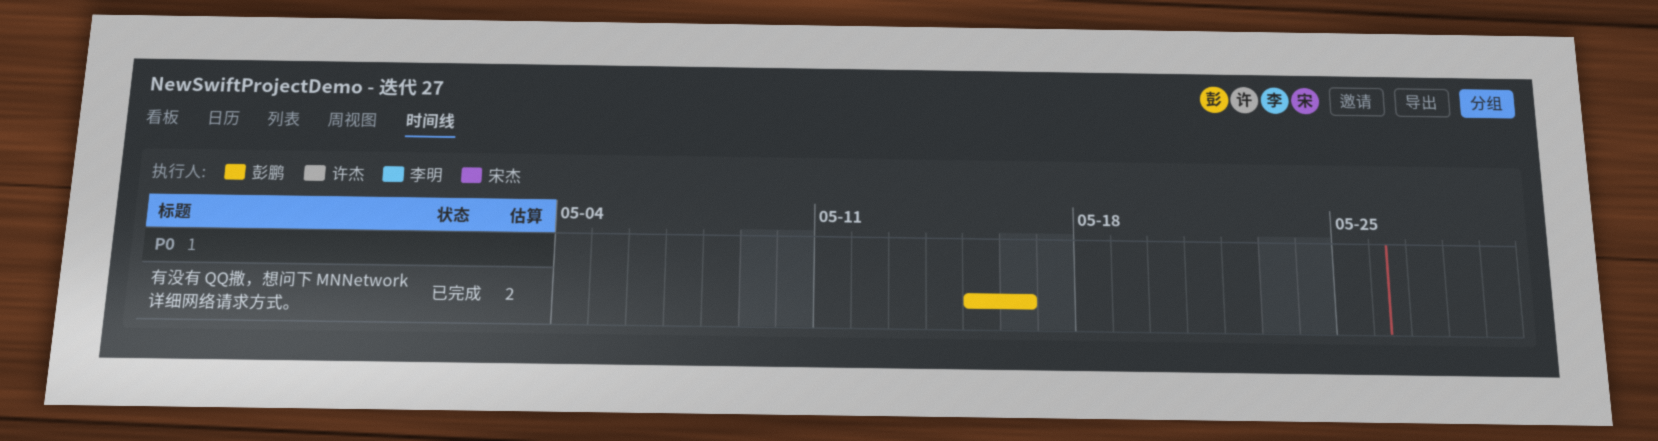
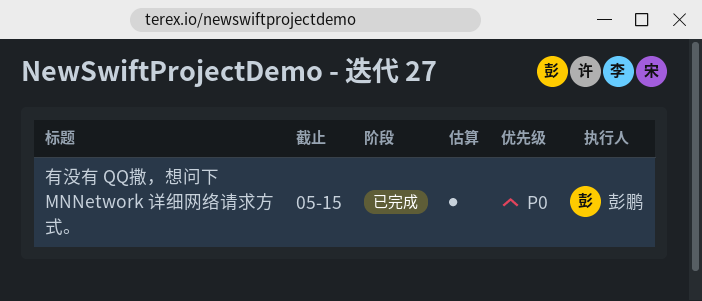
有没有 QQ撒，想问下 MNNetwork 详细网络请求方式。, estimate: 2 -> 1
有没有 QQ撒，想问下 MNNetwork 详细网络请求方式。, due: May 16 -> May 15

